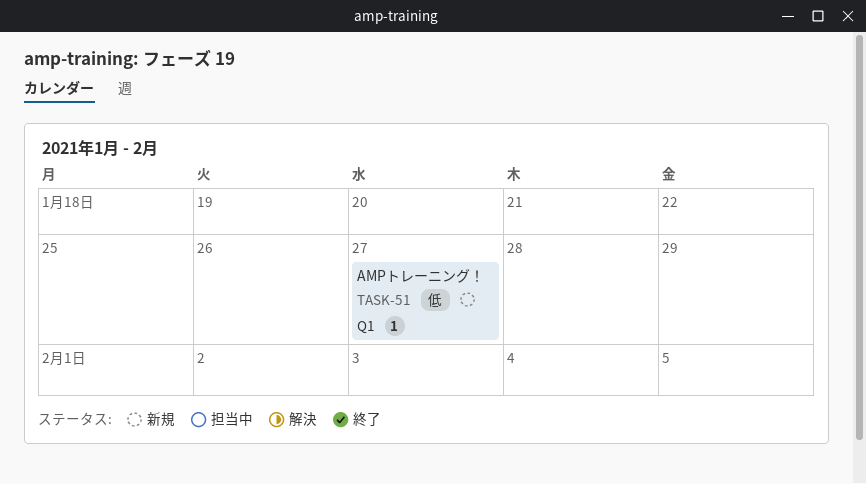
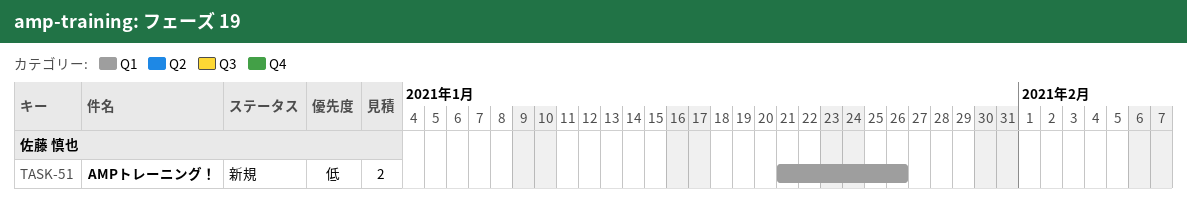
TASK-51, estimate: 1 -> 2
TASK-51, due: Jan 27 -> Jan 26

